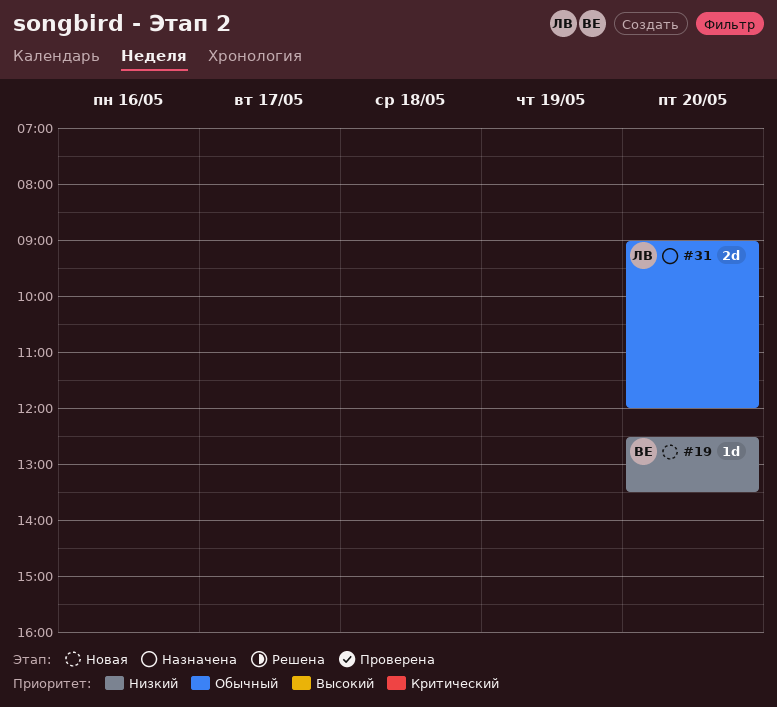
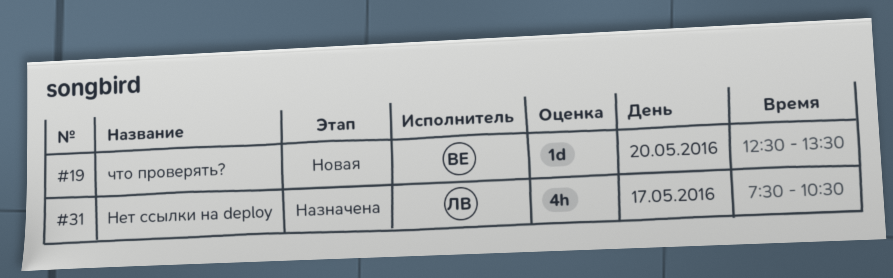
#31, estimate: 2d -> 4h
#31, day: May 20 -> May 17
#31, begins: 09:00 -> 07:30
#31, ends: 12:00 -> 10:30

